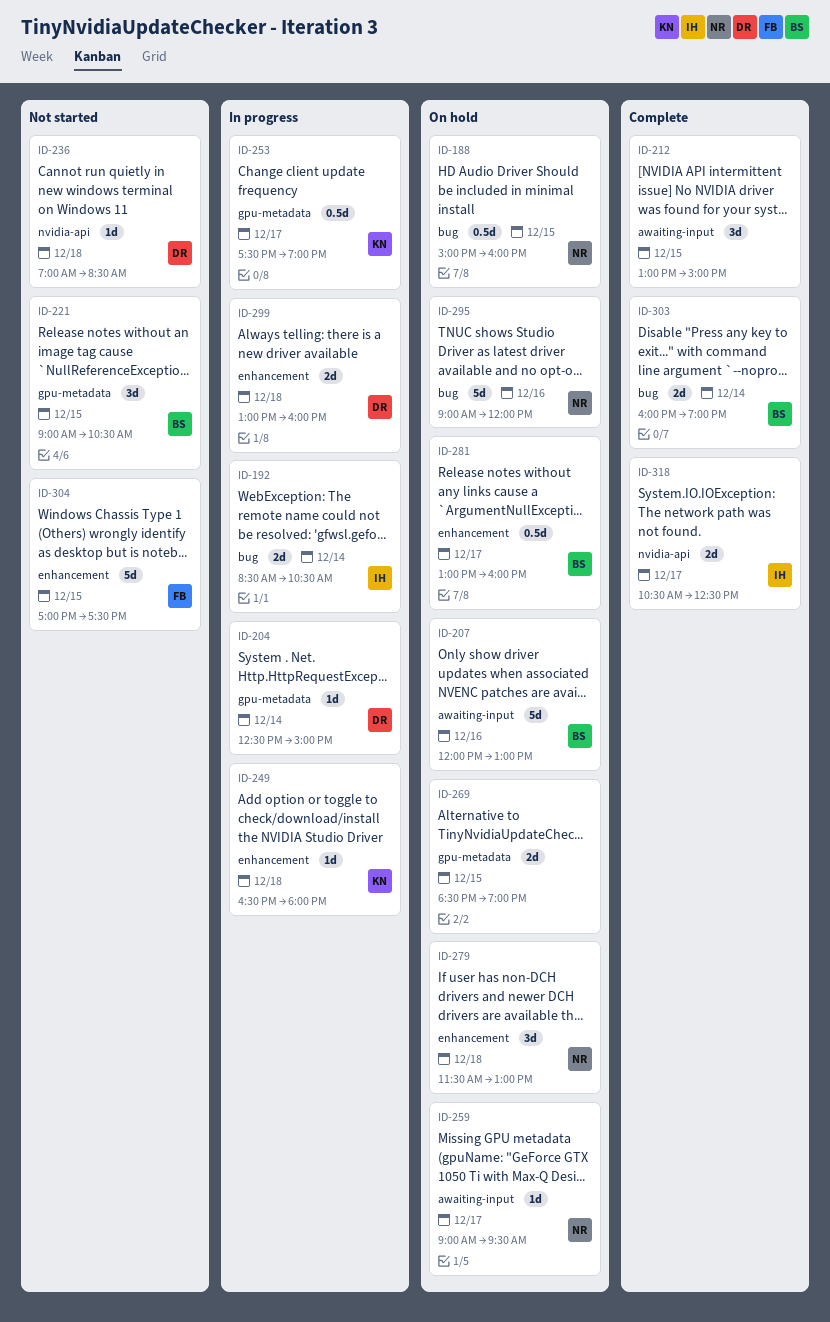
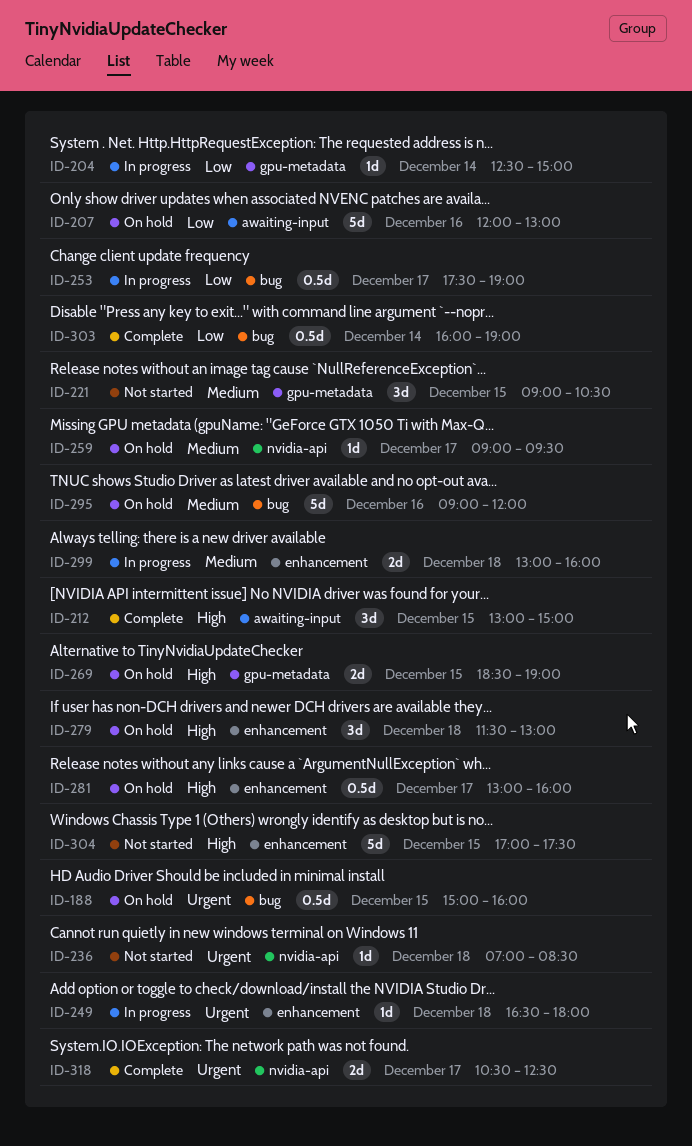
ID-192: present -> none
ID-253, label: gpu-metadata -> bug
ID-259, label: awaiting-input -> nvidia-api
ID-303, estimate: 2d -> 0.5d

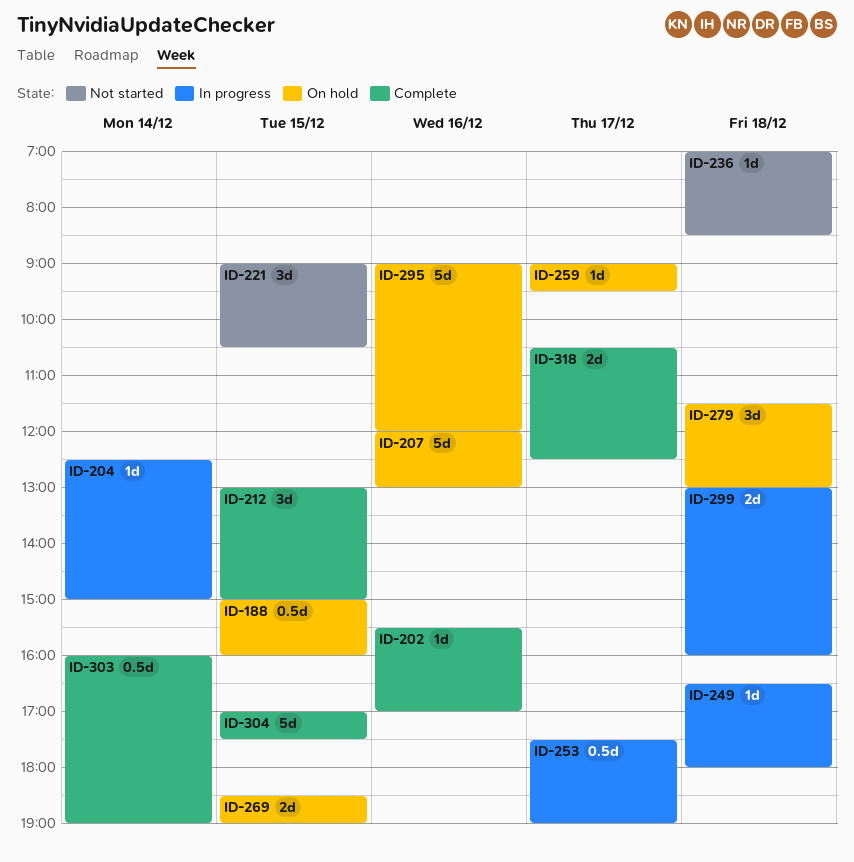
ID-202: none -> present
ID-281: present -> none
ID-304, status: Not started -> Complete

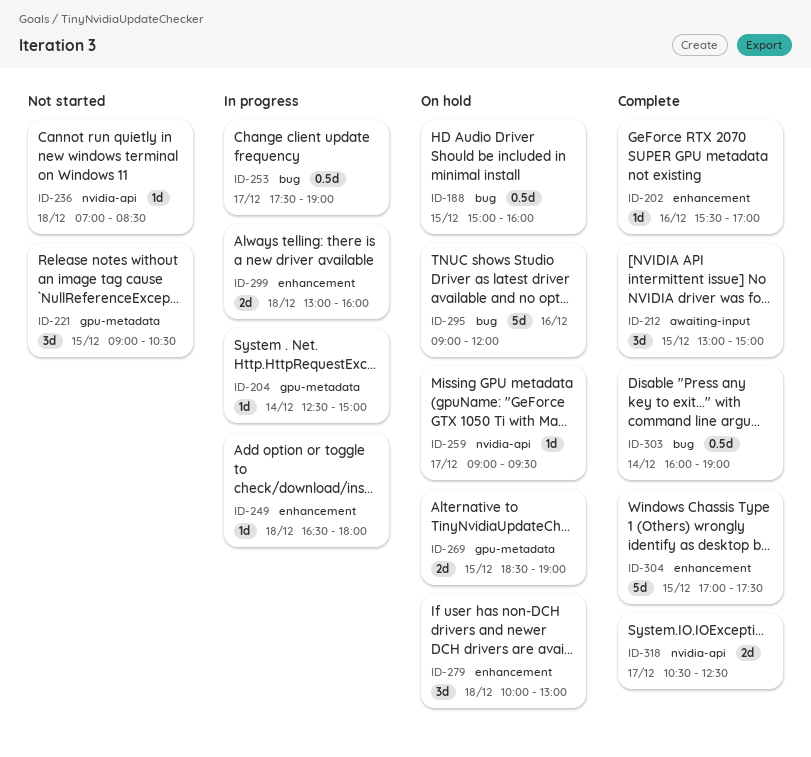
ID-207: present -> none
ID-279, begins: 11:30 -> 10:00

